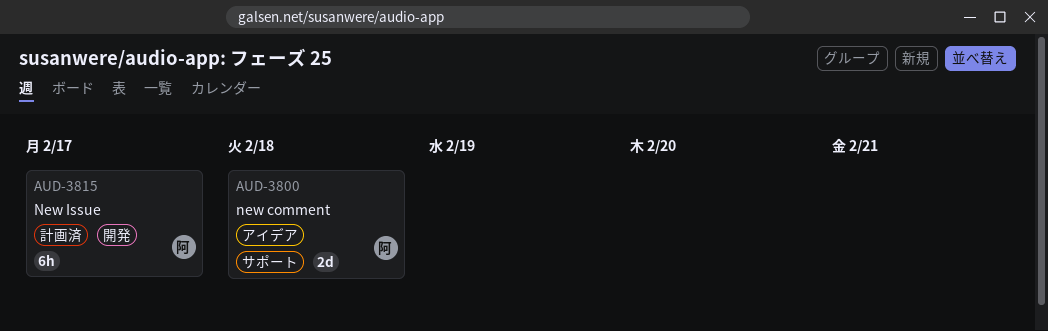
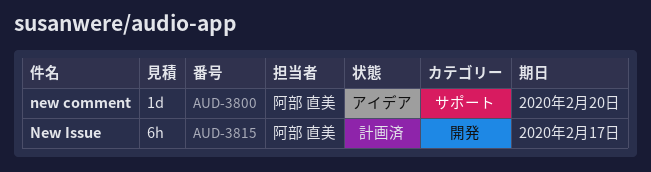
AUD-3800, estimate: 2d -> 1d
AUD-3800, due: Feb 18 -> Feb 20

